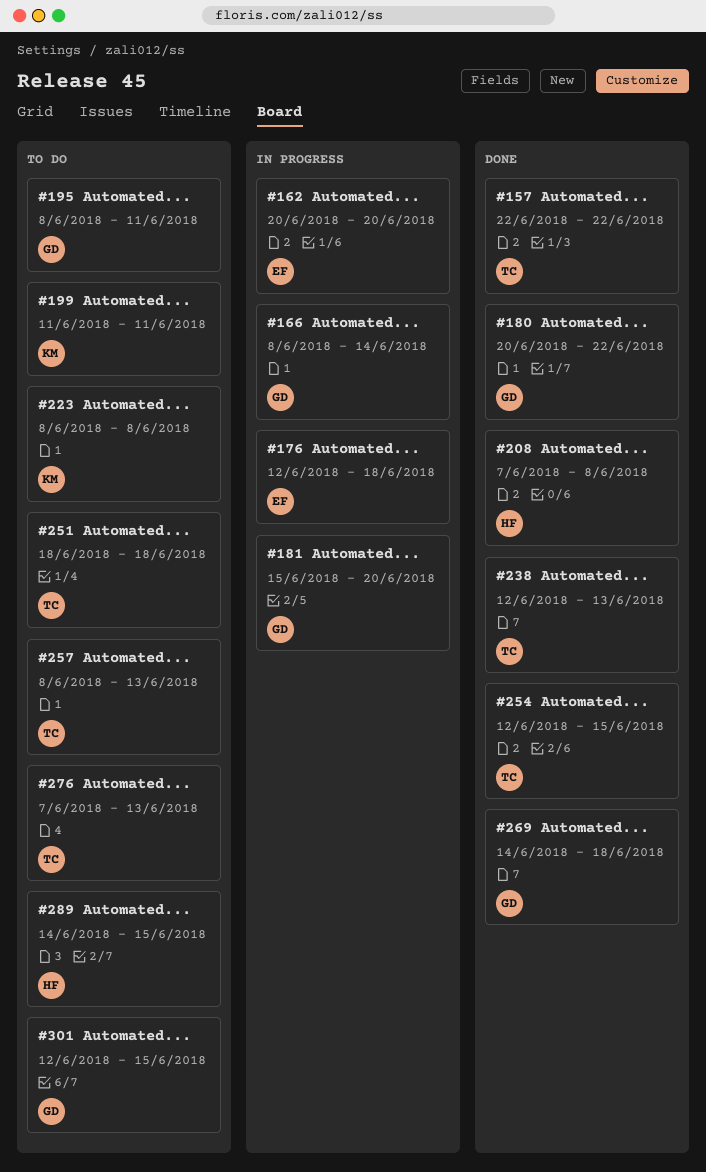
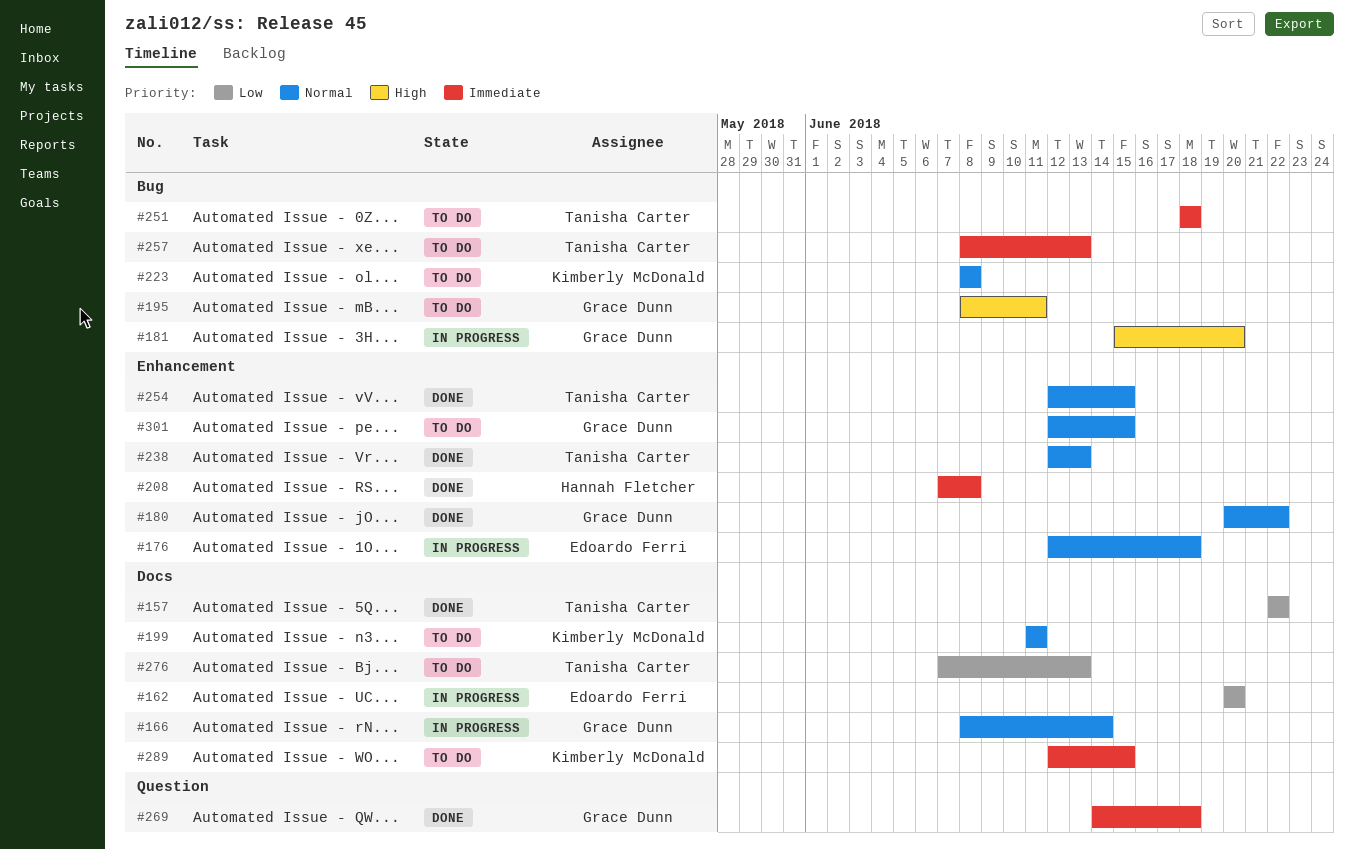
#289, owner: Hannah Fletcher -> Kimberly McDonald
#289, start: Jun 14 -> Jun 12

